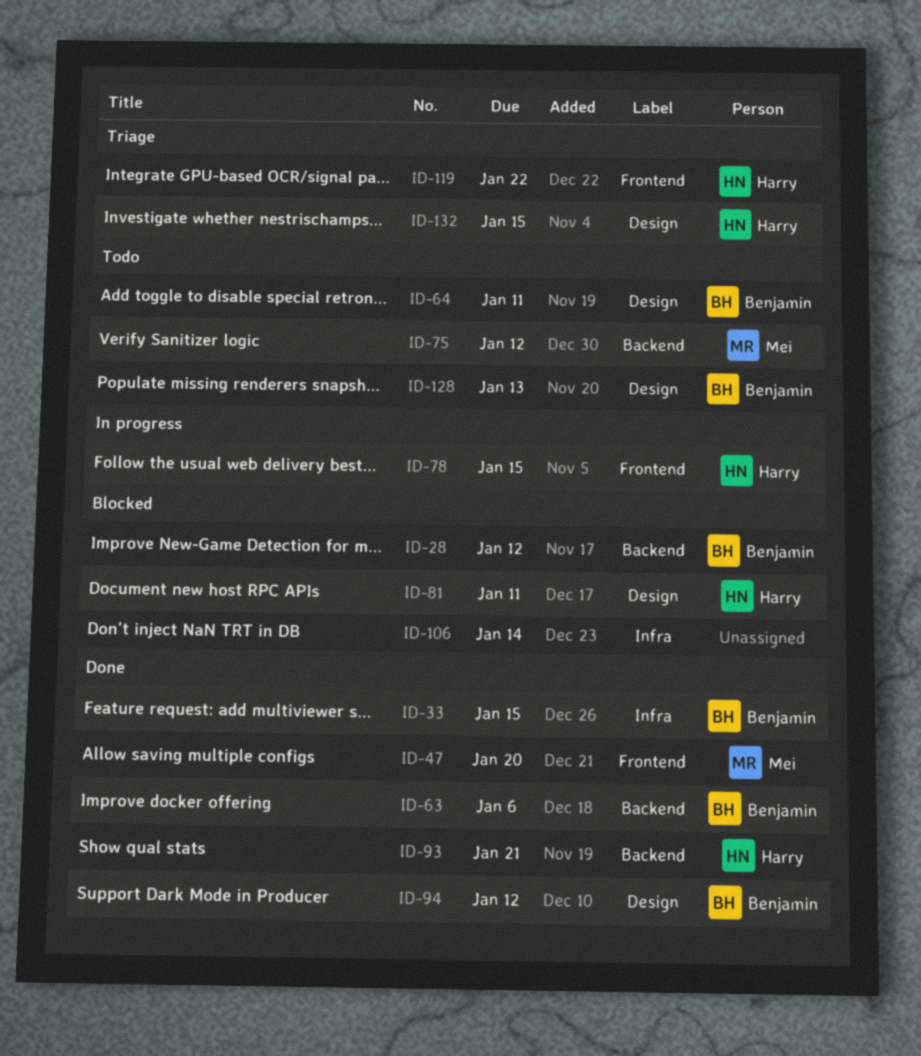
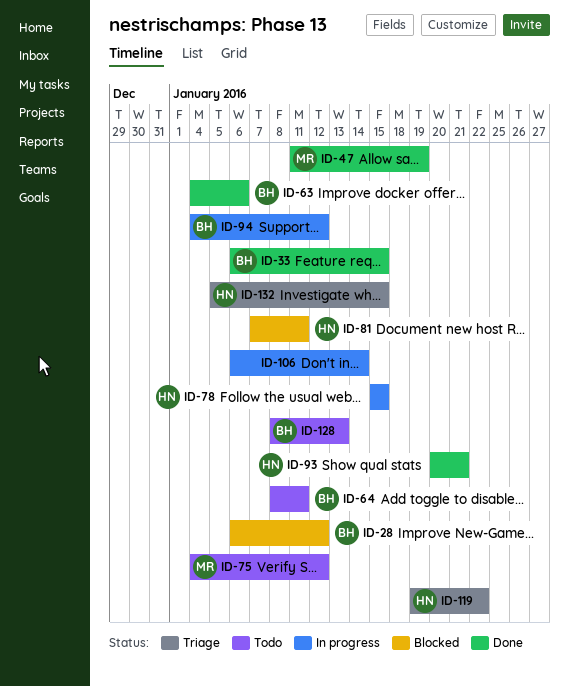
ID-47, due: Jan 20 -> Jan 19
ID-94, status: Done -> In progress
ID-106, status: Blocked -> In progress

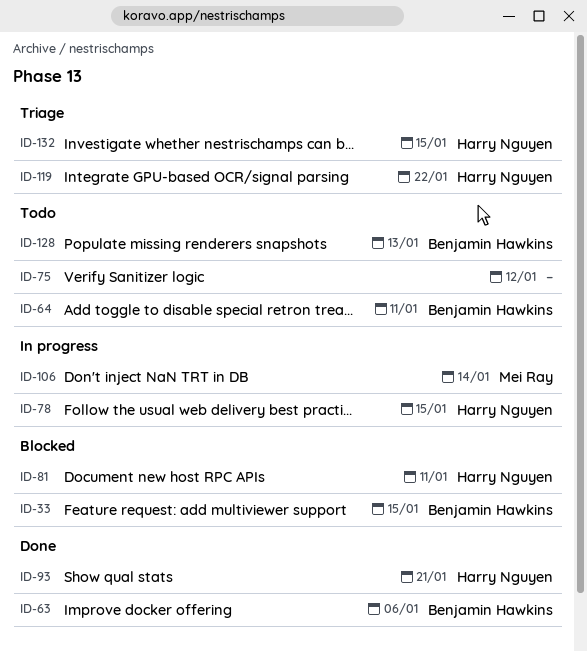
ID-28: present -> none
ID-33, status: Done -> Blocked
ID-47: present -> none
ID-75, owner: Mei Ray -> none
ID-94: present -> none
ID-106, owner: none -> Mei Ray

